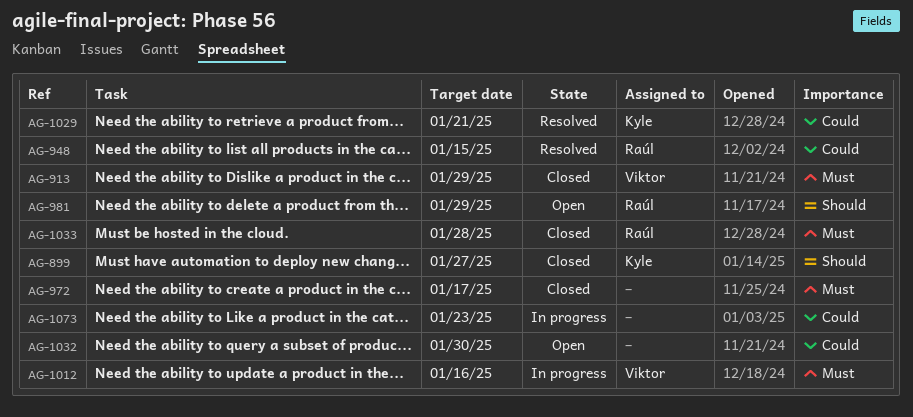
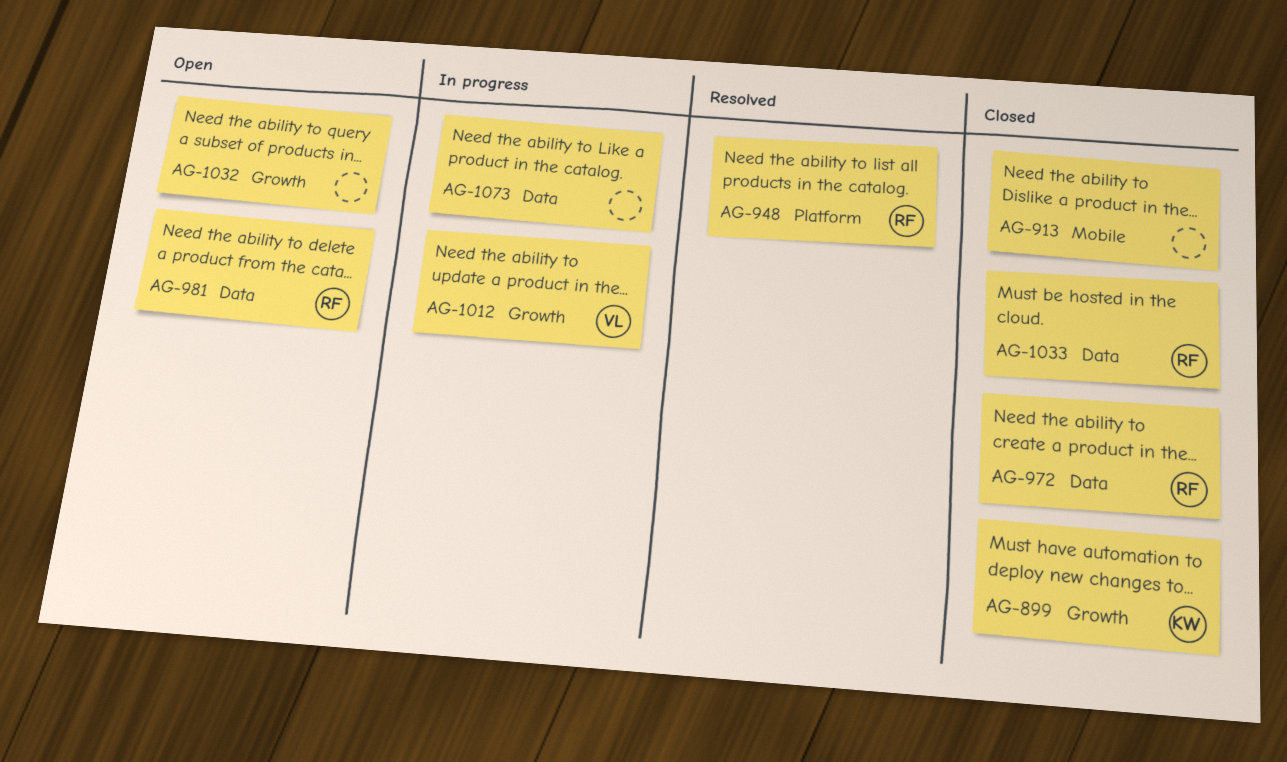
AG-913, owner: Viktor -> none
AG-972, owner: none -> Raúl
AG-1029: present -> none

